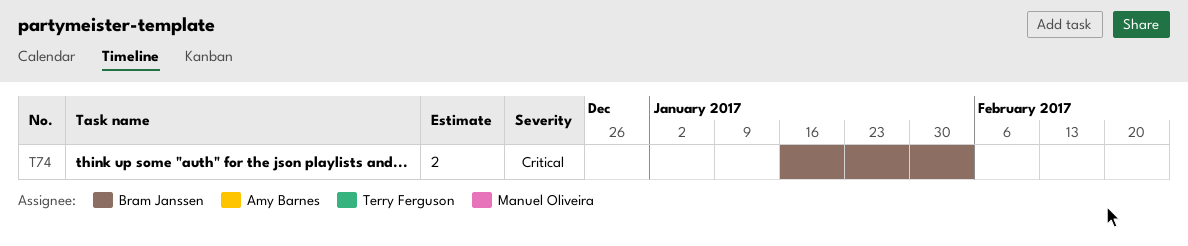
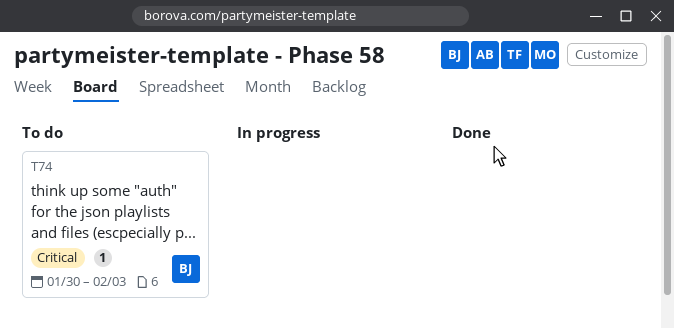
T74, estimate: 2 -> 1
T74, start: Jan 16 -> Jan 30

